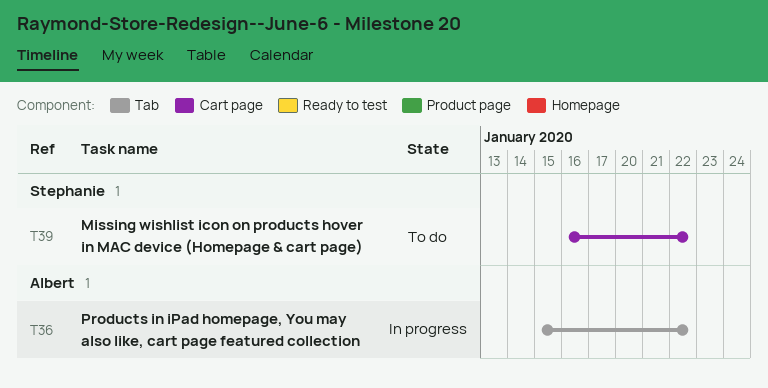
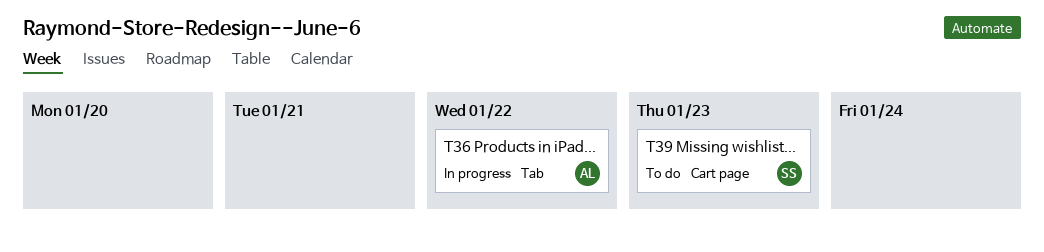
T39, due: Jan 22 -> Jan 23

